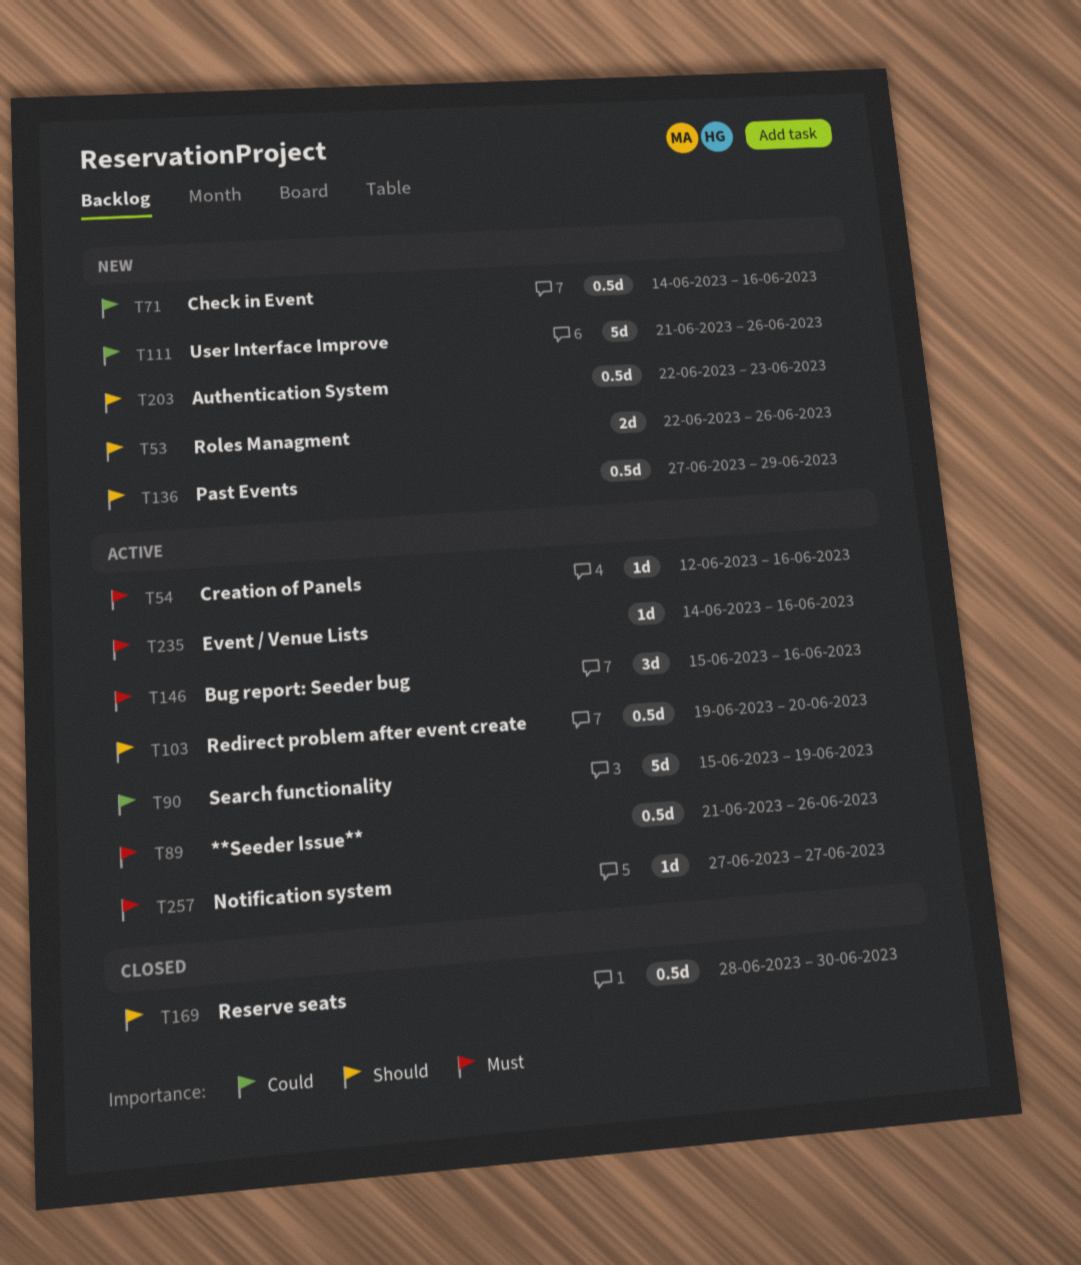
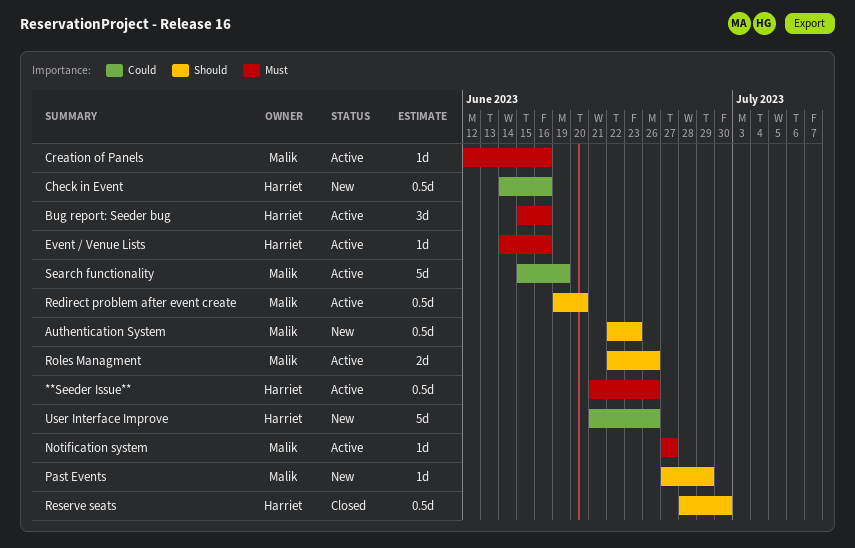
Past Events, estimate: 0.5d -> 1d
Roles Managment, status: New -> Active

